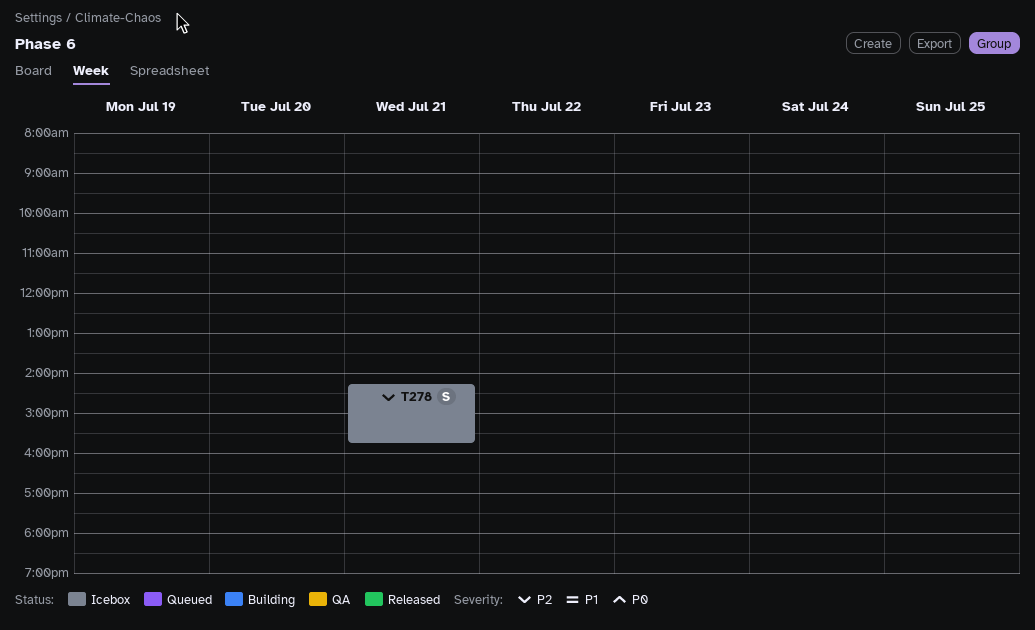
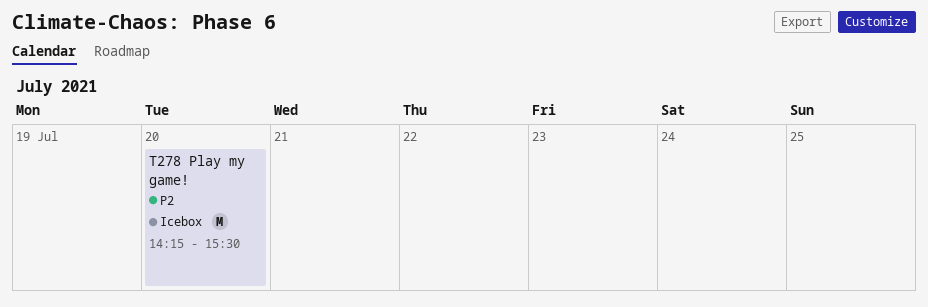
T278, estimate: S -> M
T278, day: Jul 21 -> Jul 20
T278, ends: 15:45 -> 15:30

